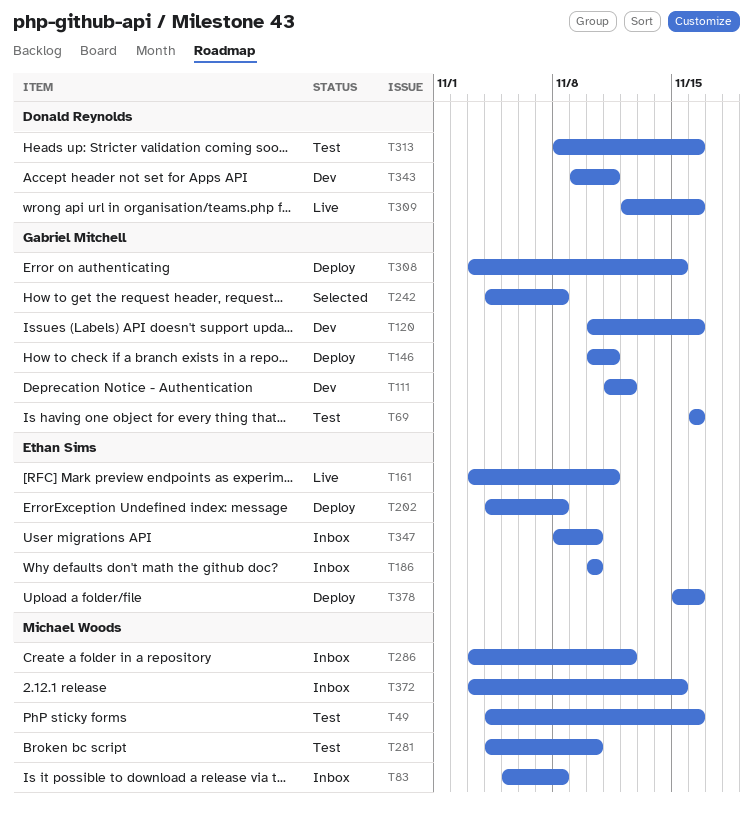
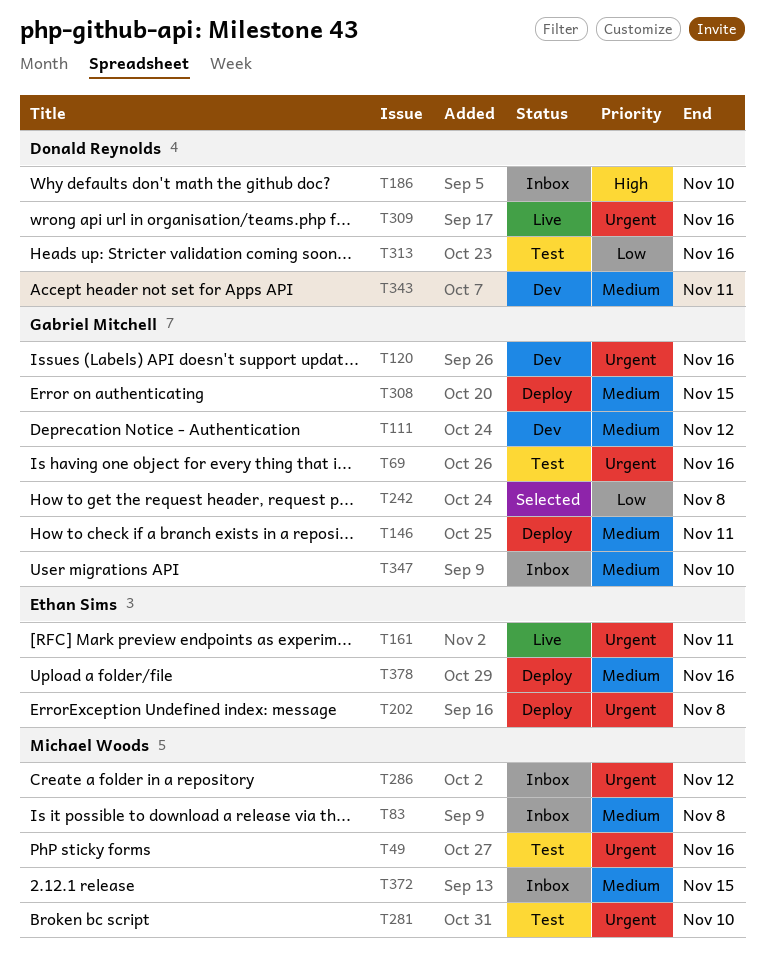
T186, owner: Ethan Sims -> Donald Reynolds
T347, owner: Ethan Sims -> Gabriel Mitchell

